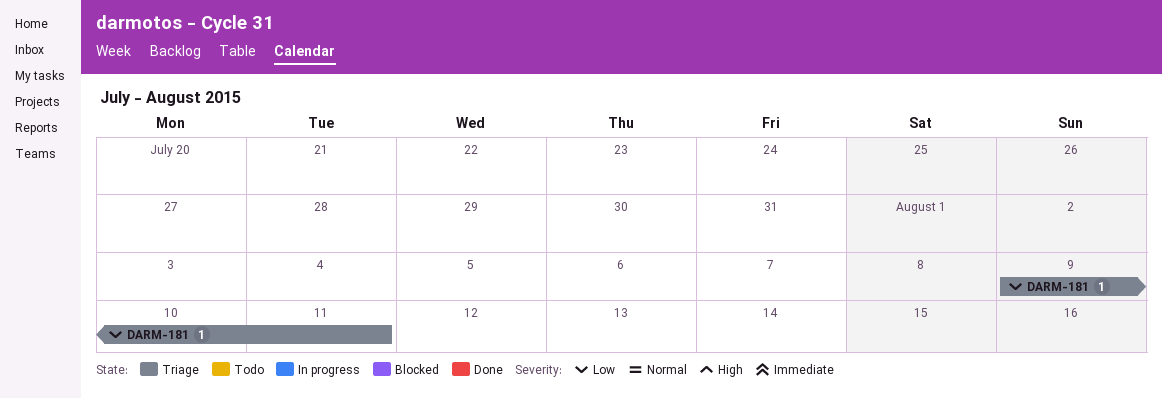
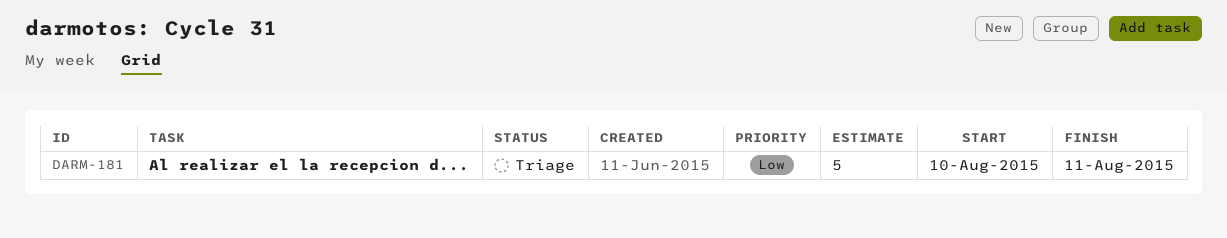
DARM-181, estimate: 1 -> 5
DARM-181, start: Aug 9 -> Aug 10

